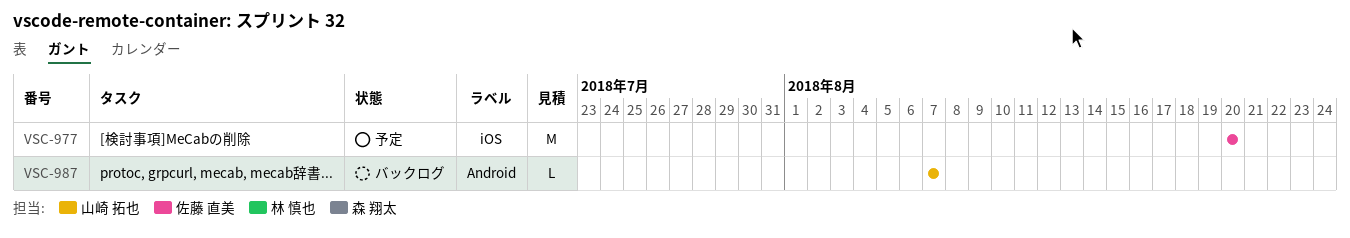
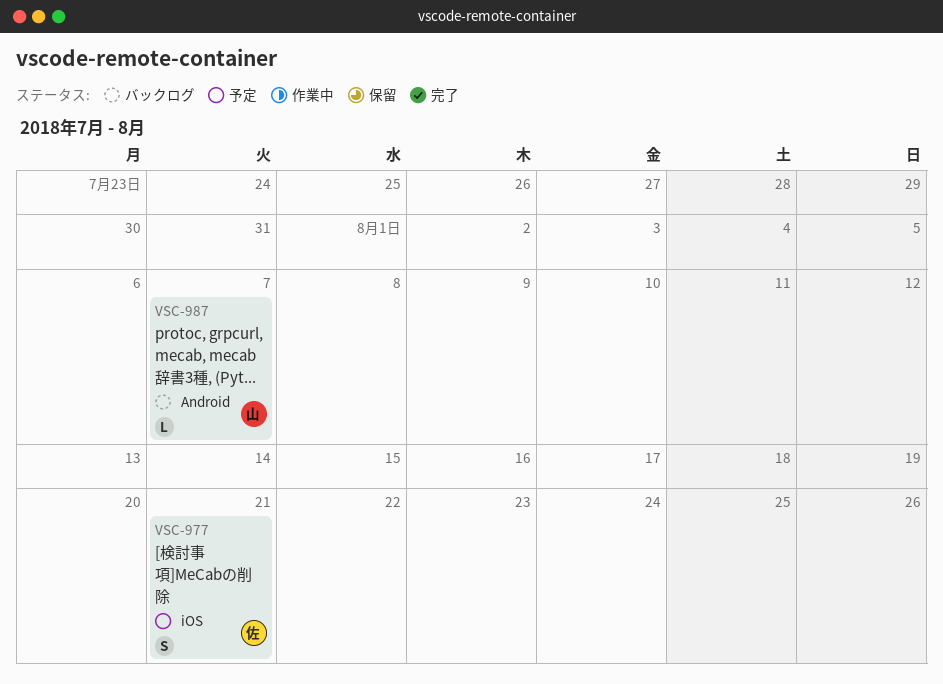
VSC-977, estimate: M -> S
VSC-977, due: Aug 20 -> Aug 21

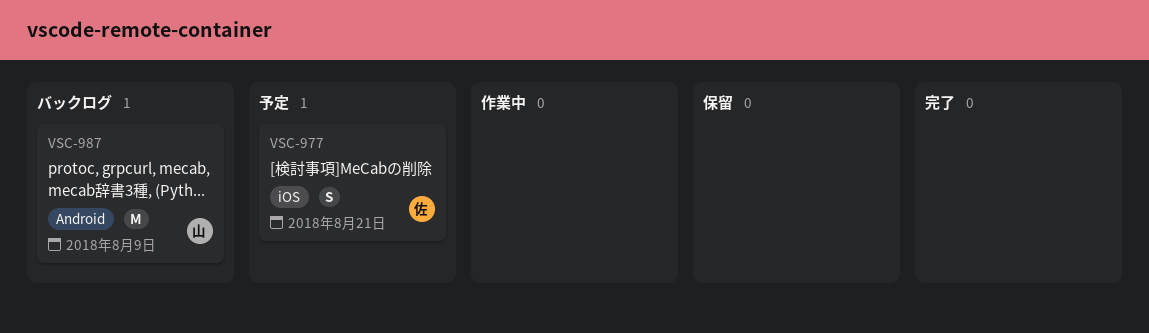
VSC-987, estimate: L -> M
VSC-987, due: Aug 7 -> Aug 9

